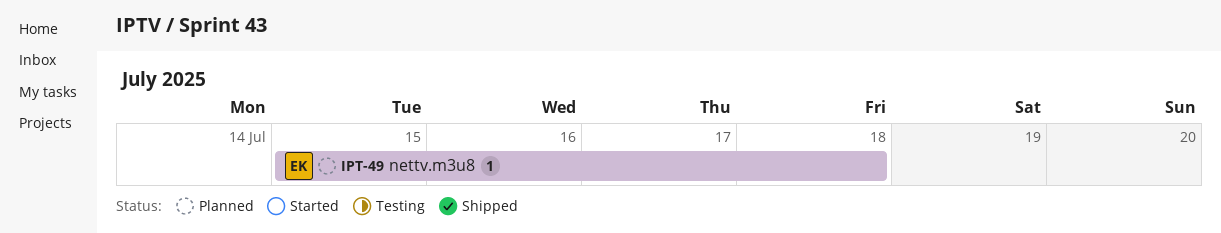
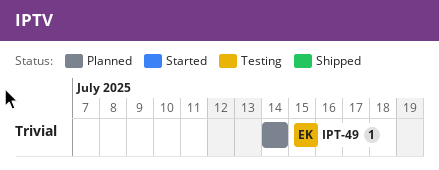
IPT-49, start: Jul 15 -> Jul 14
IPT-49, due: Jul 18 -> Jul 14

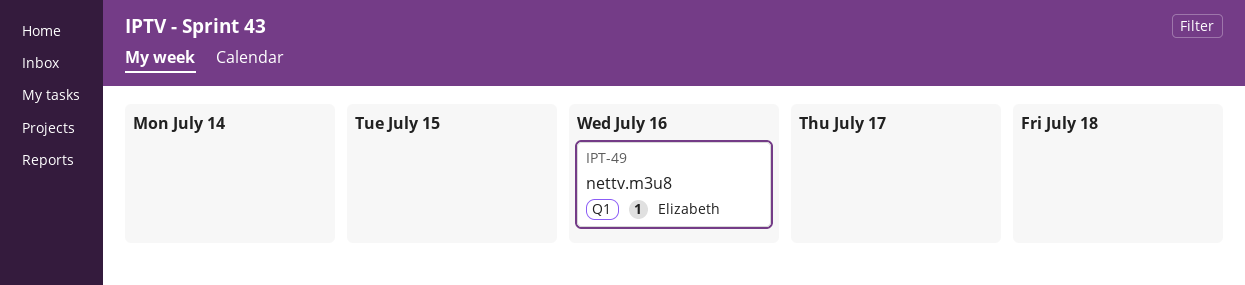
IPT-49, due: Jul 14 -> Jul 16

